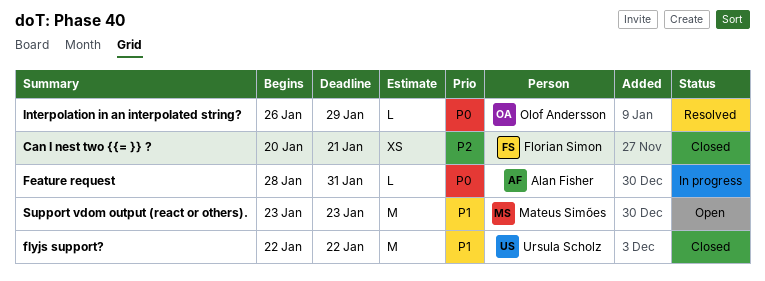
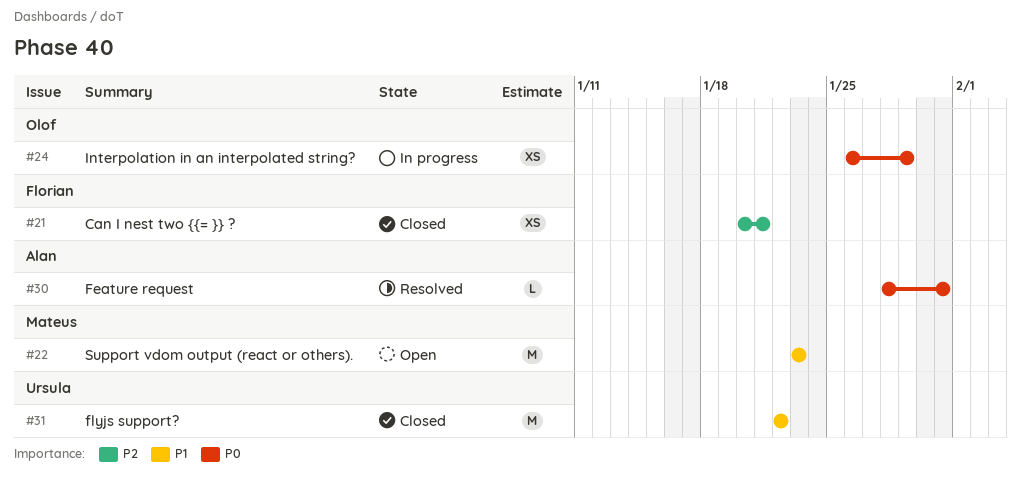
Feature request, status: In progress -> Resolved
Interpolation in an interpolated string?, status: Resolved -> In progress
Interpolation in an interpolated string?, estimate: L -> XS

